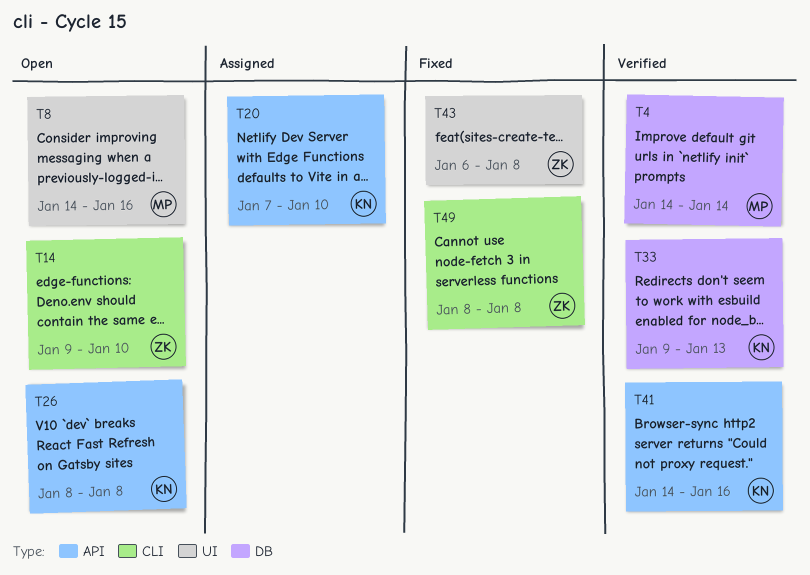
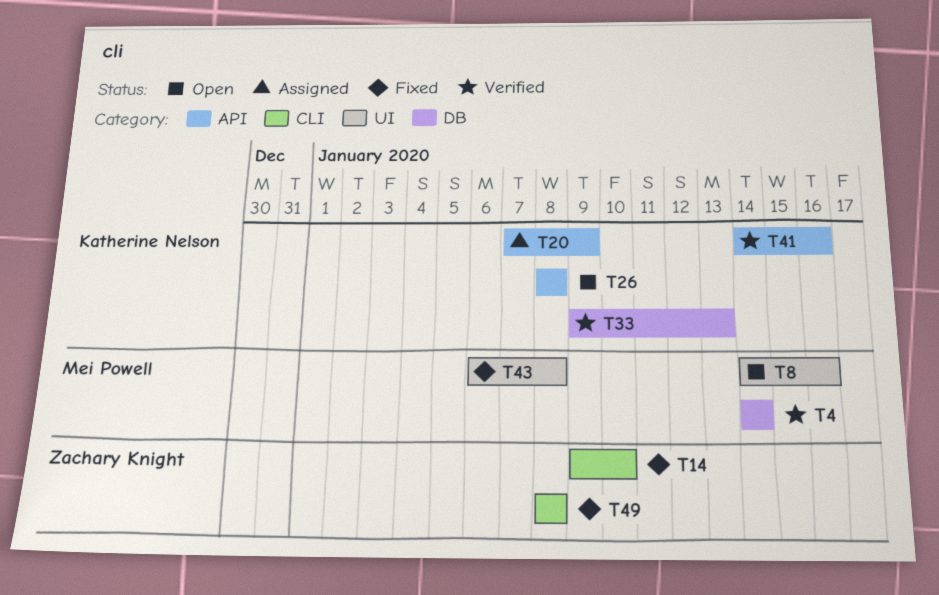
T14, status: Open -> Fixed
T20, due: Jan 10 -> Jan 9
T43, owner: Zachary Knight -> Mei Powell

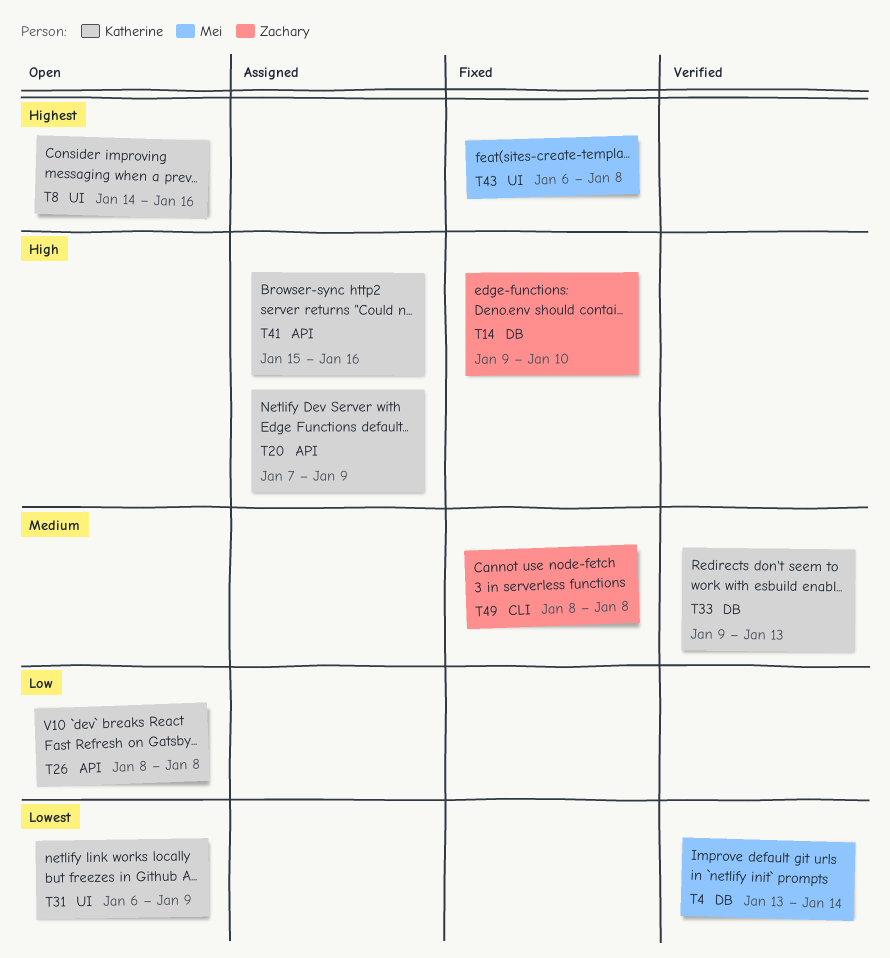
T4, start: Jan 14 -> Jan 13
T8, owner: Mei Powell -> Katherine Nelson
T14, label: CLI -> DB
T31: none -> present
T41, status: Verified -> Assigned
T41, start: Jan 14 -> Jan 15

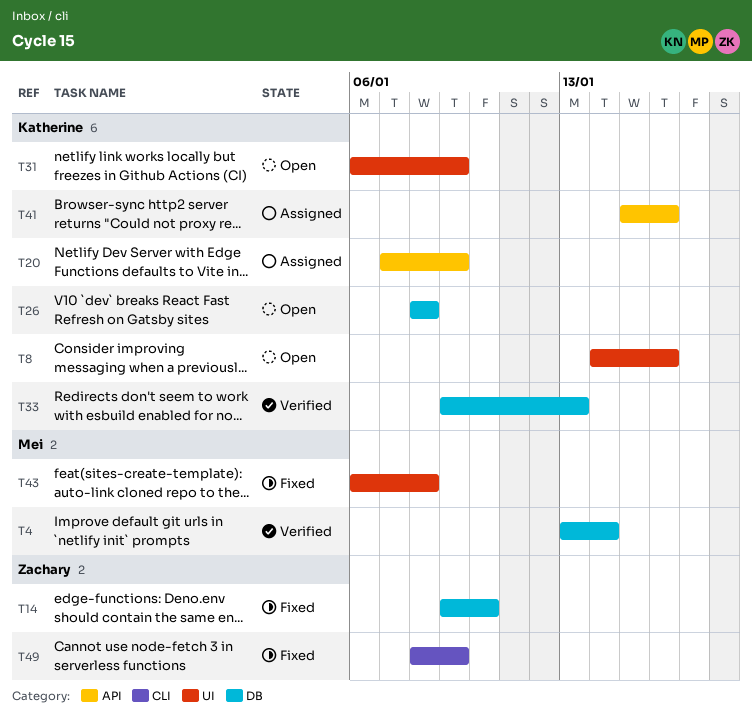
T26, label: API -> DB
T49, due: Jan 8 -> Jan 9

